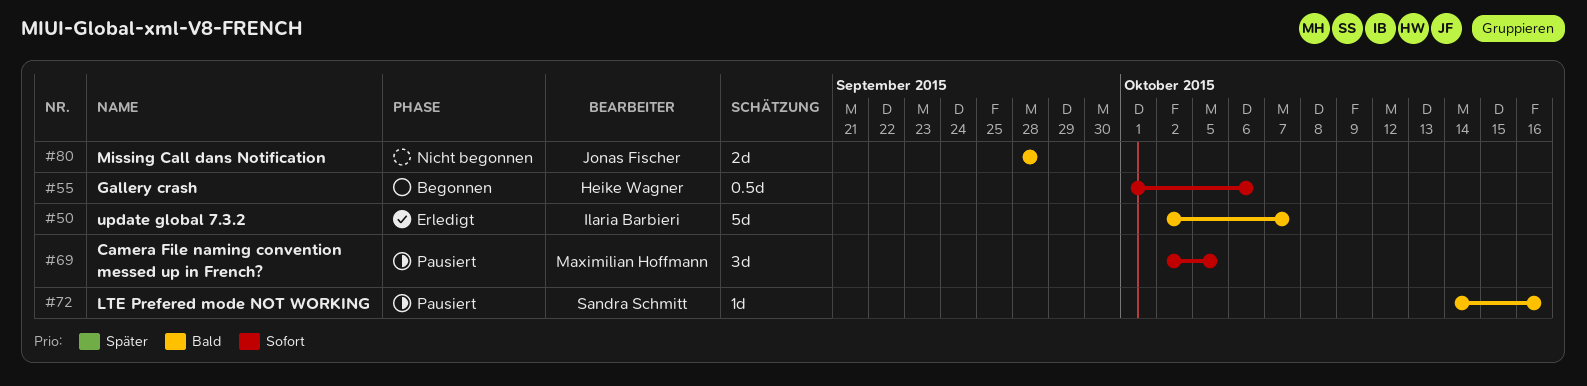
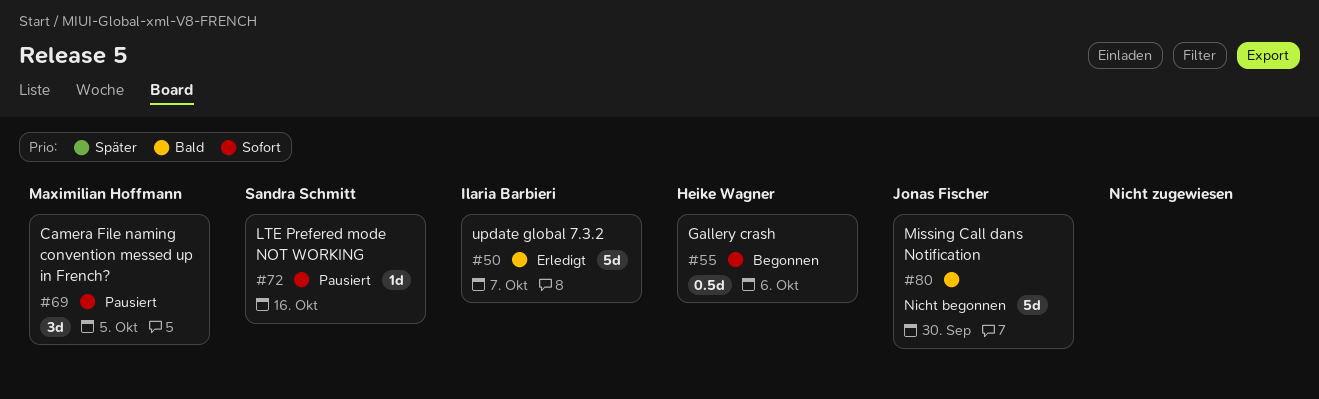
#72, priority: Bald -> Sofort
#80, estimate: 2d -> 5d
#80, due: Sep 28 -> Sep 30

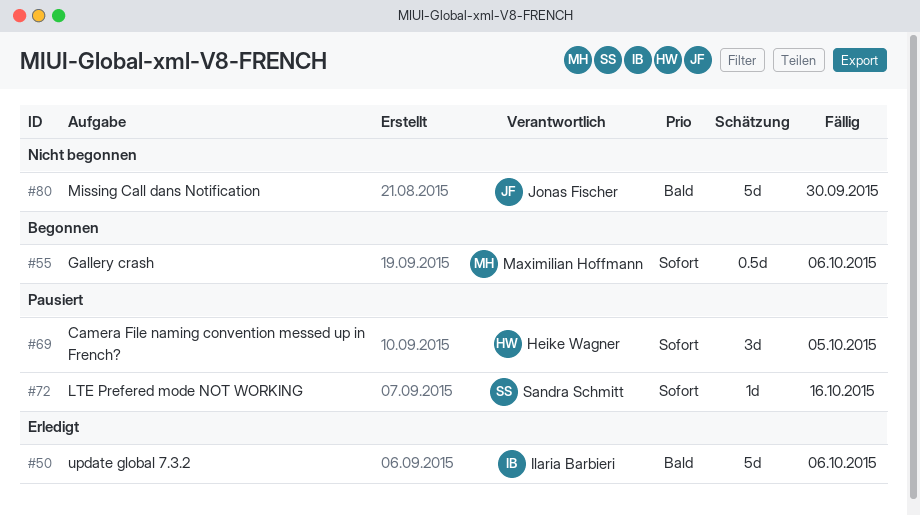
#50, due: Oct 7 -> Oct 6
#55, owner: Heike Wagner -> Maximilian Hoffmann
#69, owner: Maximilian Hoffmann -> Heike Wagner

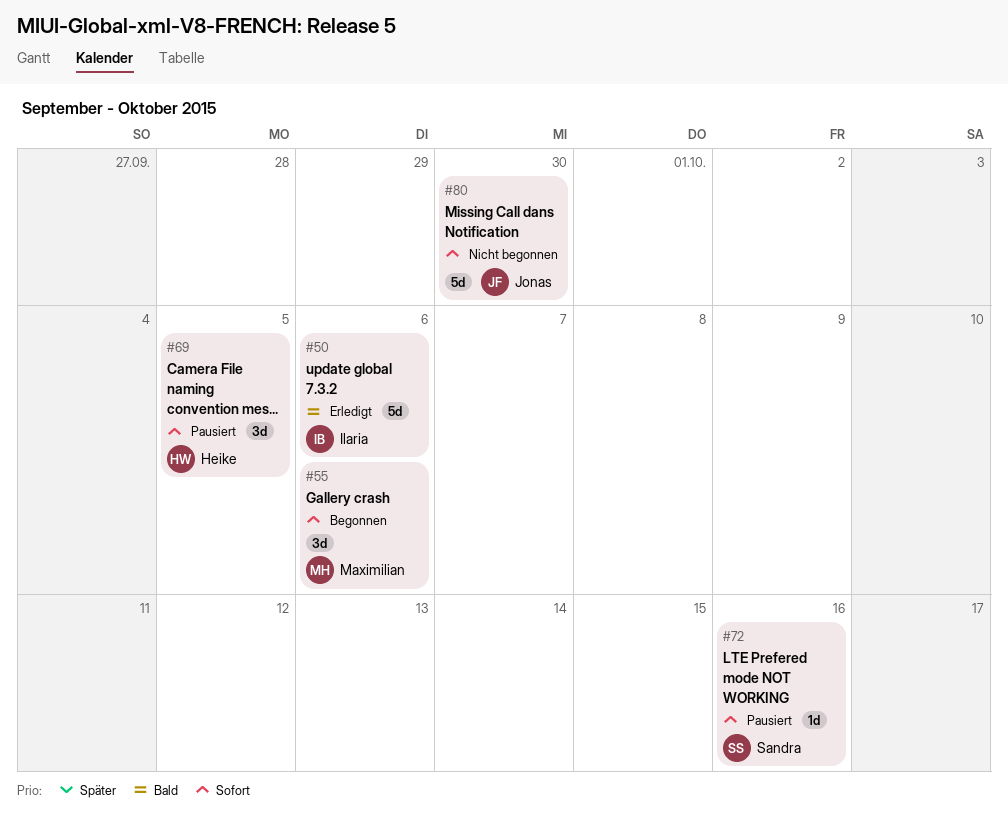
#55, estimate: 0.5d -> 3d
#80, priority: Bald -> Sofort

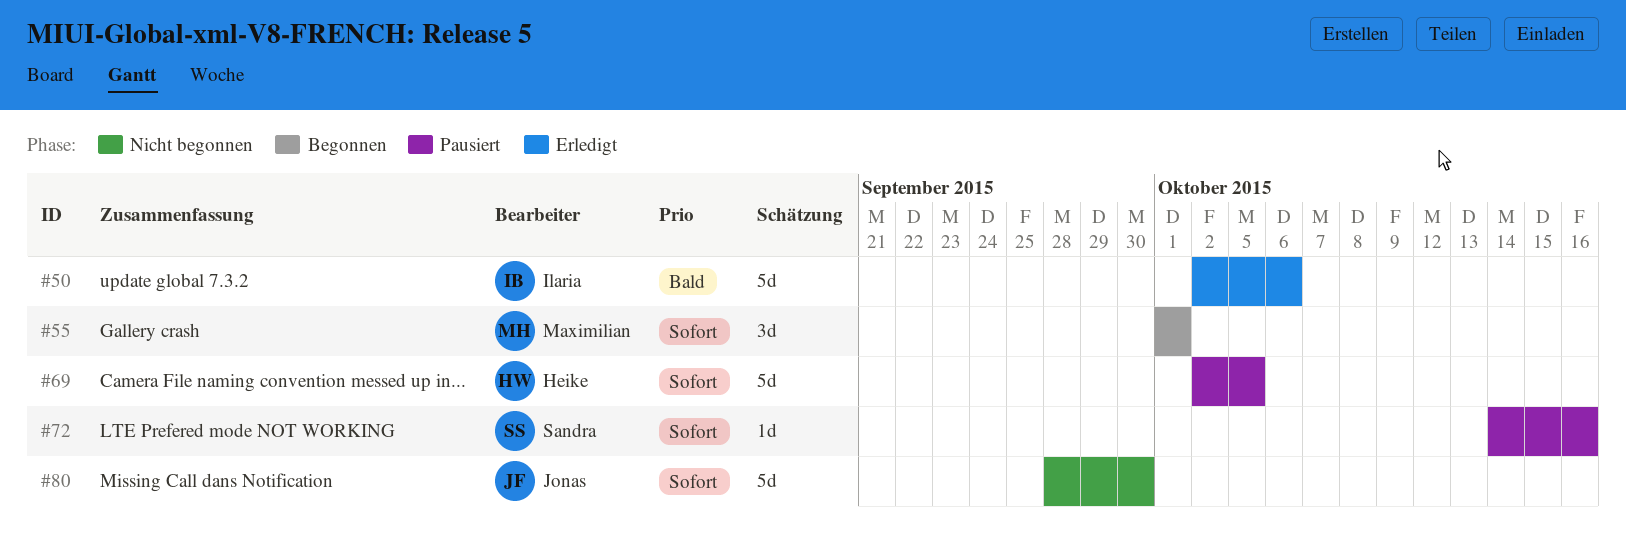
#55, due: Oct 6 -> Oct 1
#69, estimate: 3d -> 5d

